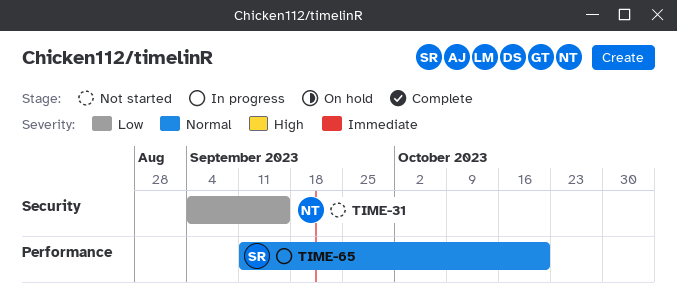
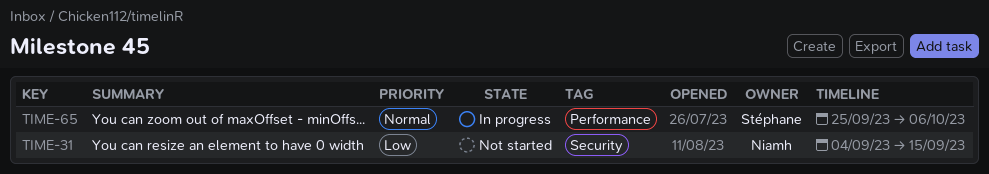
TIME-65, start: Sep 11 -> Sep 25
TIME-65, due: Oct 20 -> Oct 6

